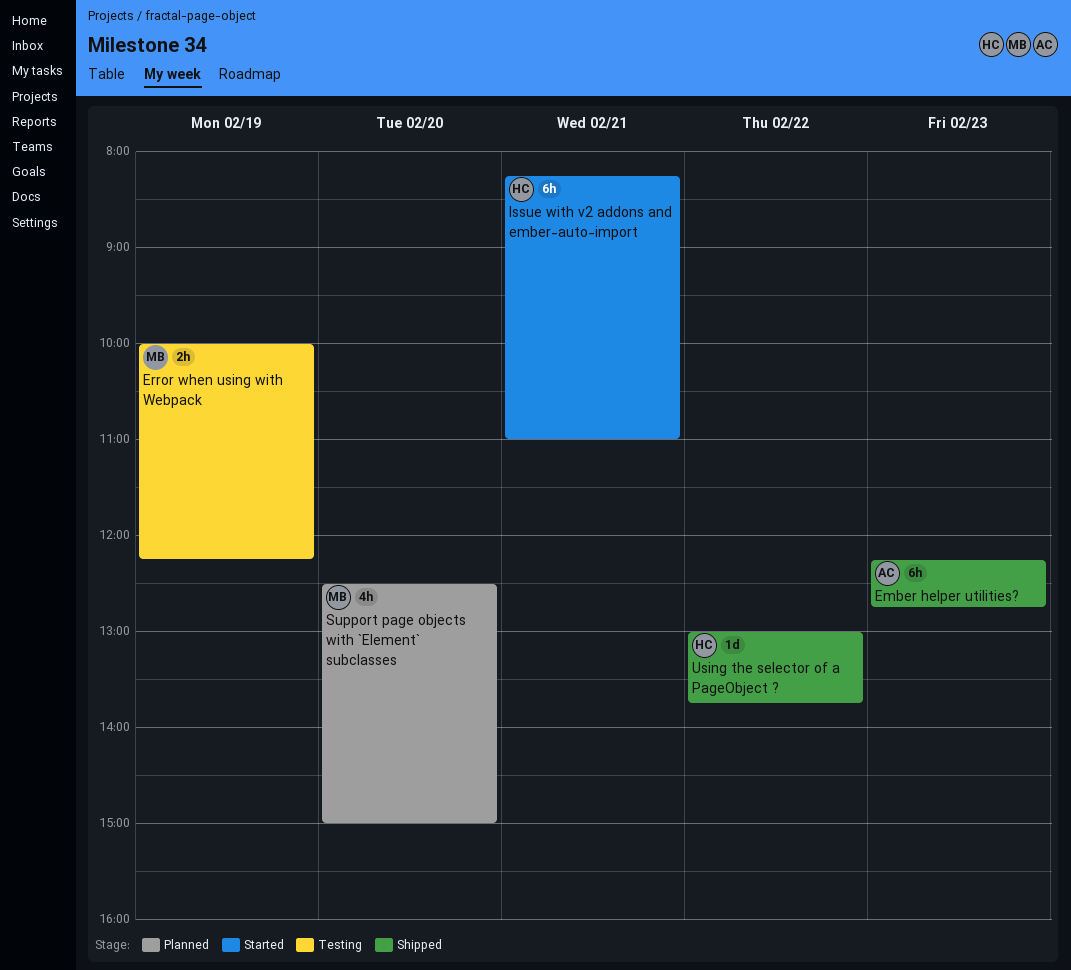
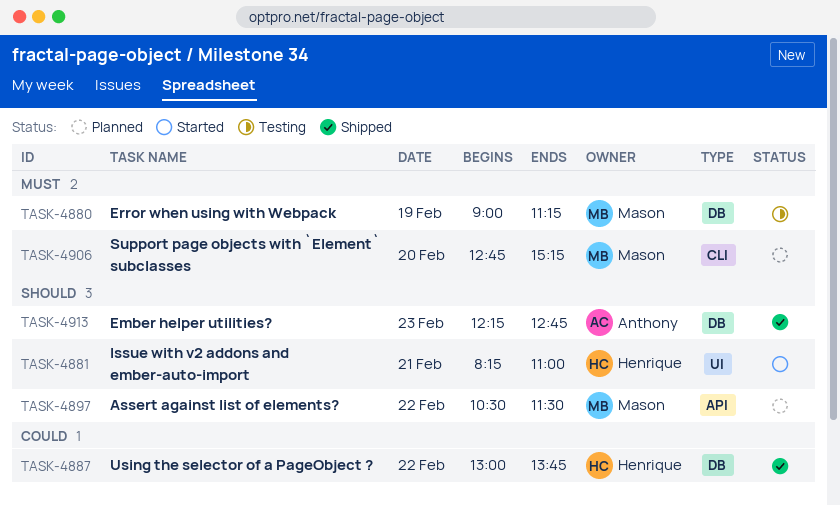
Assert against list of elements?: none -> present
Error when using with Webpack, begins: 10:00 -> 09:00
Error when using with Webpack, ends: 12:15 -> 11:15
Support page objects with `Element` subclasses, begins: 12:30 -> 12:45
Support page objects with `Element` subclasses, ends: 15:00 -> 15:15

